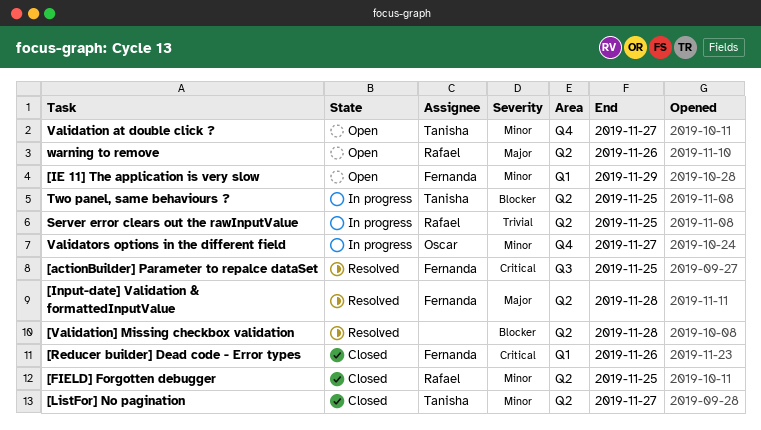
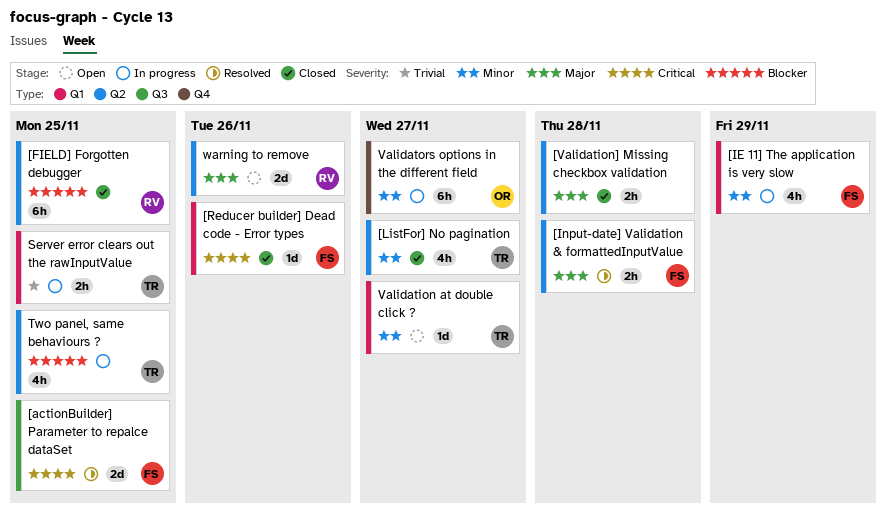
[FIELD] Forgotten debugger, priority: Minor -> Blocker
[IE 11] The application is very slow, status: Open -> In progress
[Validation] Missing checkbox validation, status: Resolved -> Closed
[Validation] Missing checkbox validation, priority: Blocker -> Major
Server error clears out the rawInputValue, owner: Rafael -> Tanisha
Server error clears out the rawInputValue, label: Q2 -> Q1
Validation at double click ?, label: Q4 -> Q1

